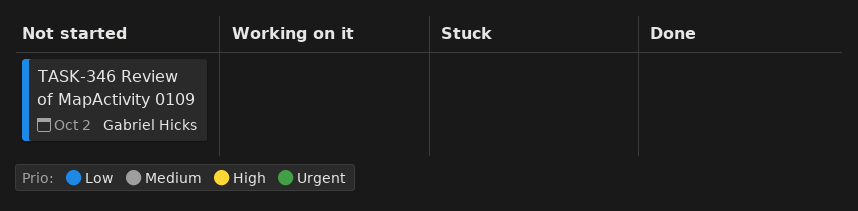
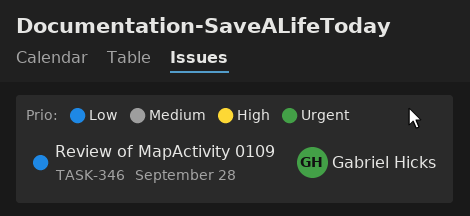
TASK-346, due: Oct 2 -> Sep 28

